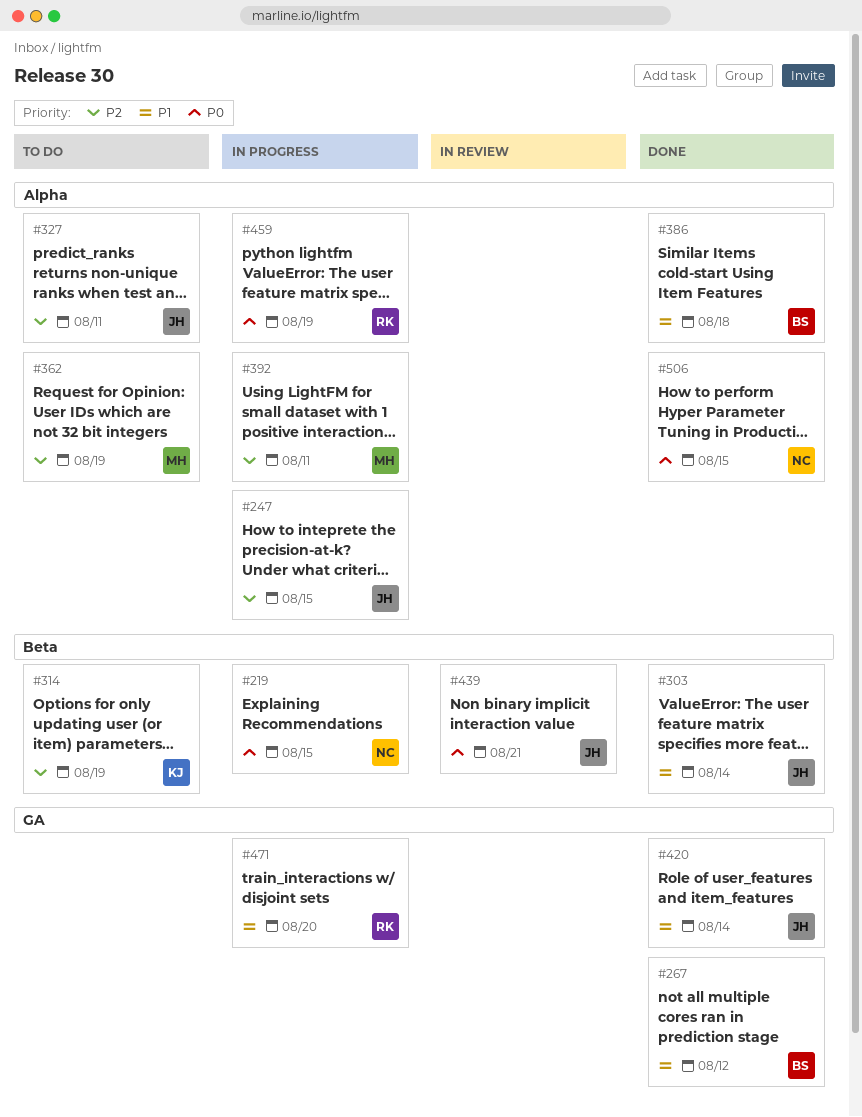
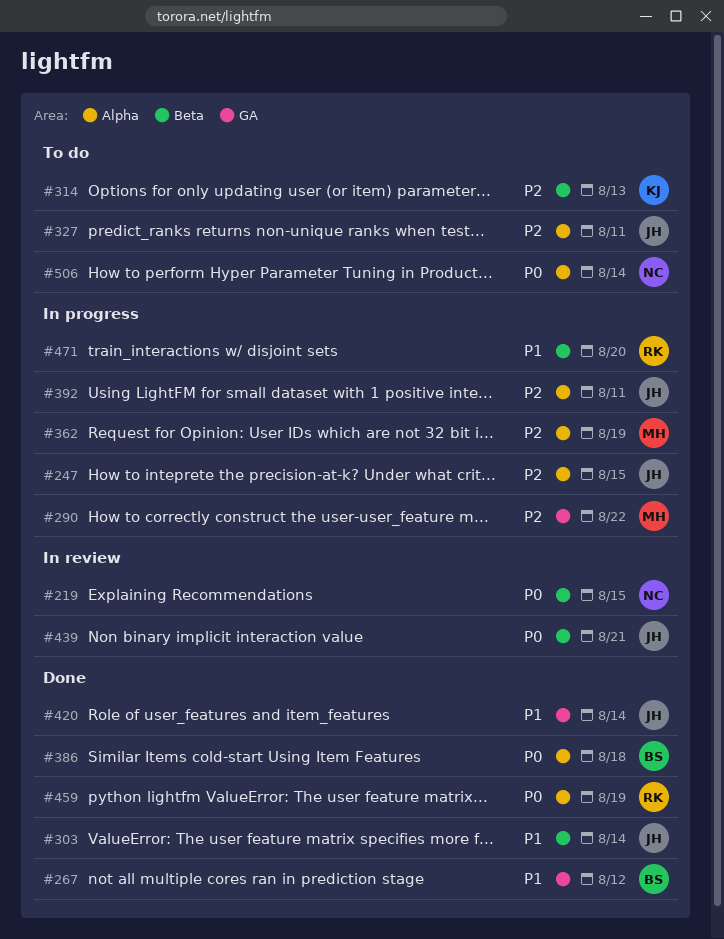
#219, status: In progress -> In review
#290: none -> present
#314, due: Aug 19 -> Aug 13
#362, status: To do -> In progress
#386, priority: P1 -> P0
#392, owner: MH -> JH
#459, status: In progress -> Done
#471, label: GA -> Beta
#506, status: Done -> To do
#506, due: Aug 15 -> Aug 14

